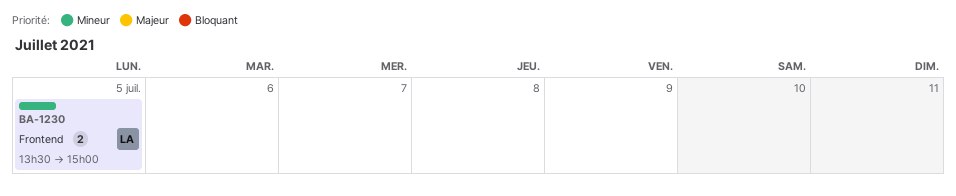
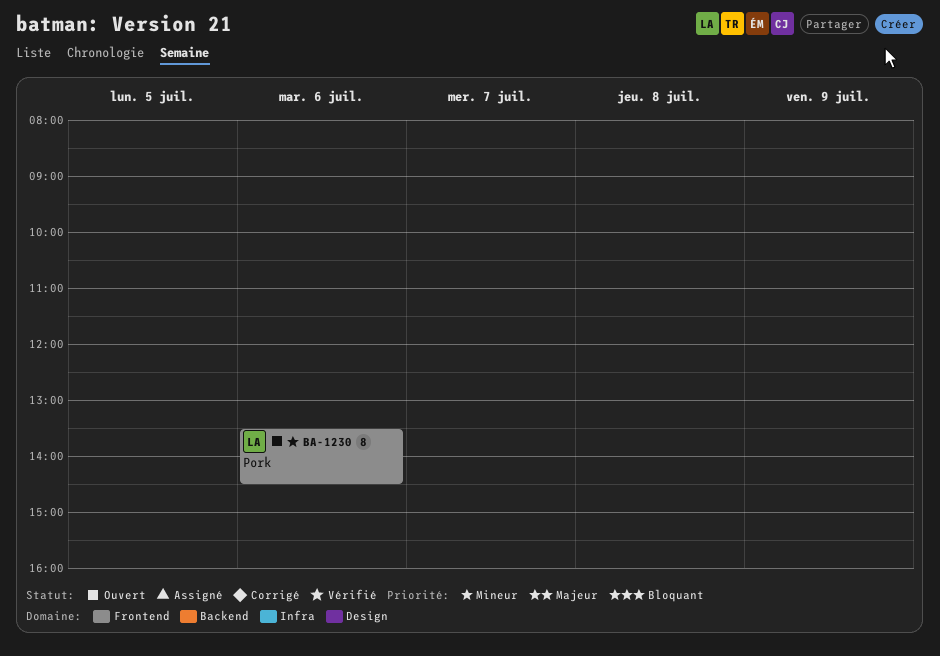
BA-1230, estimate: 2 -> 8
BA-1230, day: Jul 5 -> Jul 6
BA-1230, ends: 15:00 -> 14:30

